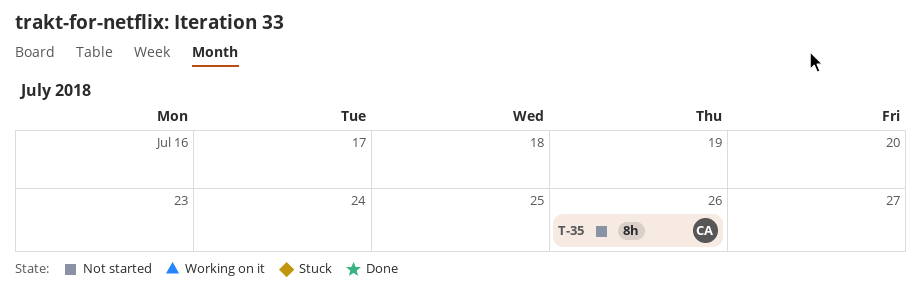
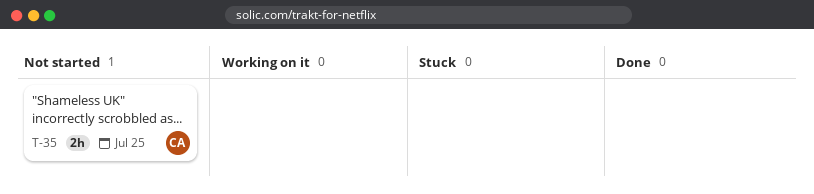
T-35, estimate: 8h -> 2h
T-35, due: Jul 26 -> Jul 25

